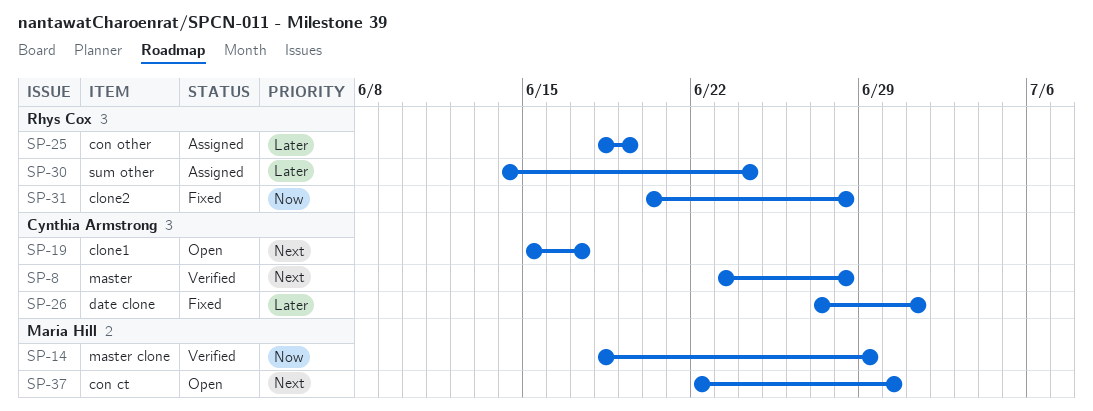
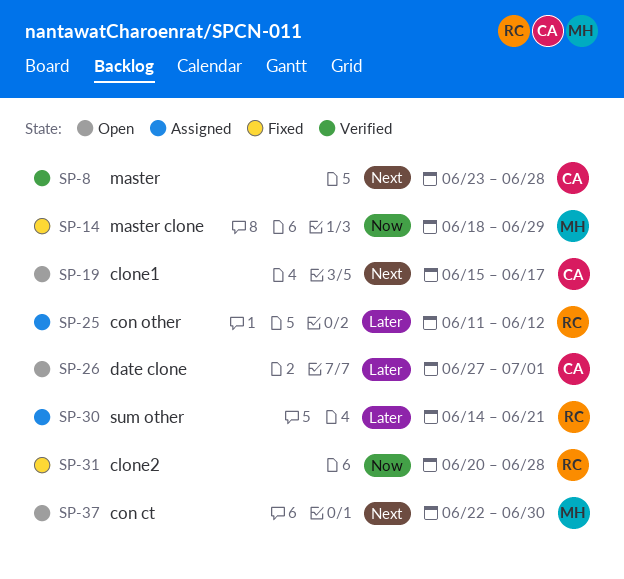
SP-14, status: Verified -> Fixed
SP-25, start: Jun 18 -> Jun 11
SP-25, due: Jun 19 -> Jun 12
SP-26, status: Fixed -> Open
SP-30, due: Jun 24 -> Jun 21

